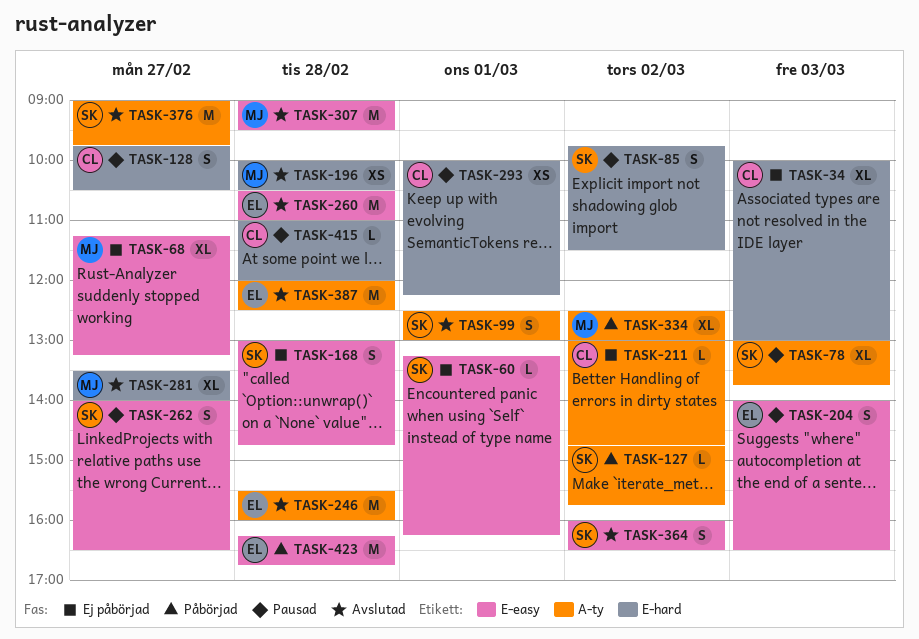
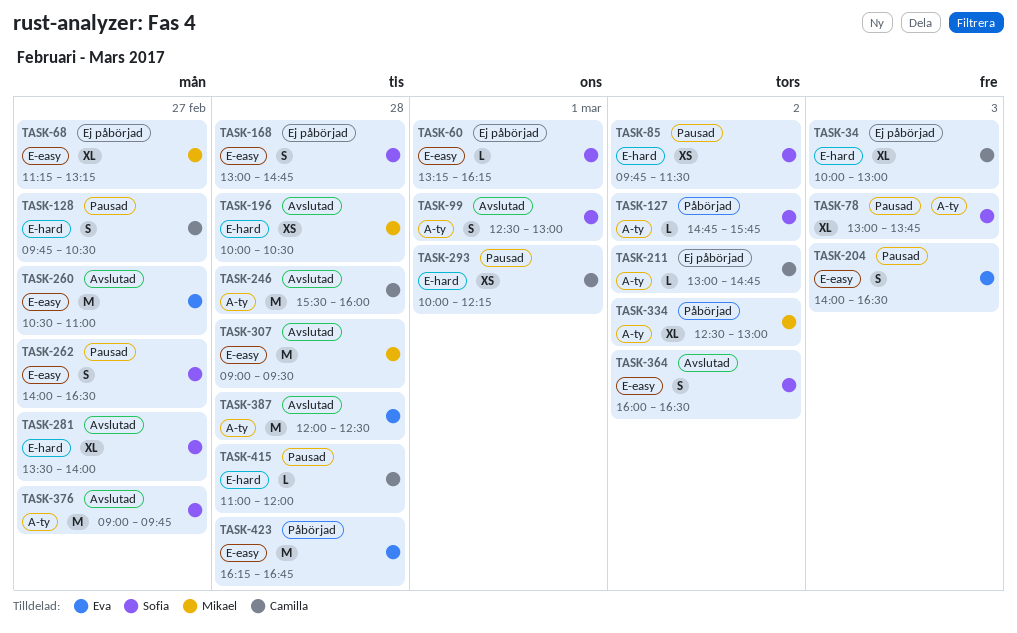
TASK-85, estimate: S -> XS
TASK-246, owner: Eva -> Camilla
TASK-260, day: Feb 28 -> Feb 27
TASK-281, owner: Mikael -> Sofia

